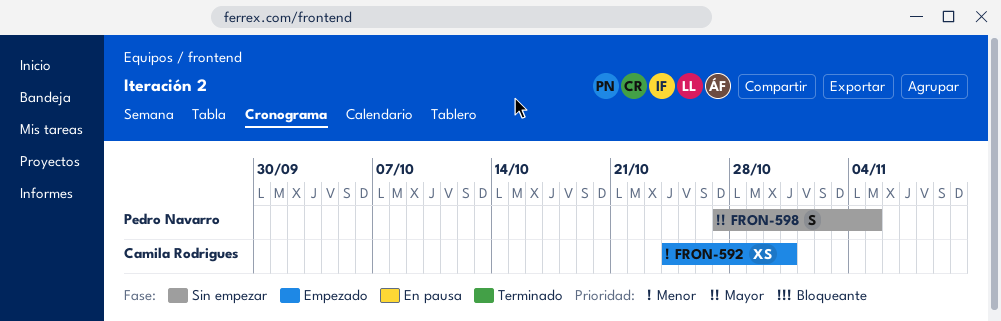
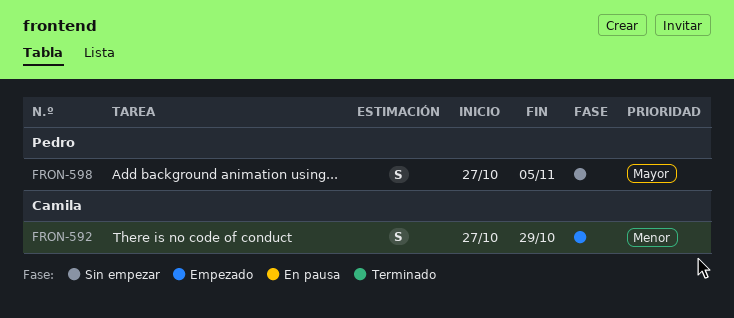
FRON-592, estimate: XS -> S
FRON-592, start: Oct 24 -> Oct 27
FRON-592, due: Oct 31 -> Oct 29

